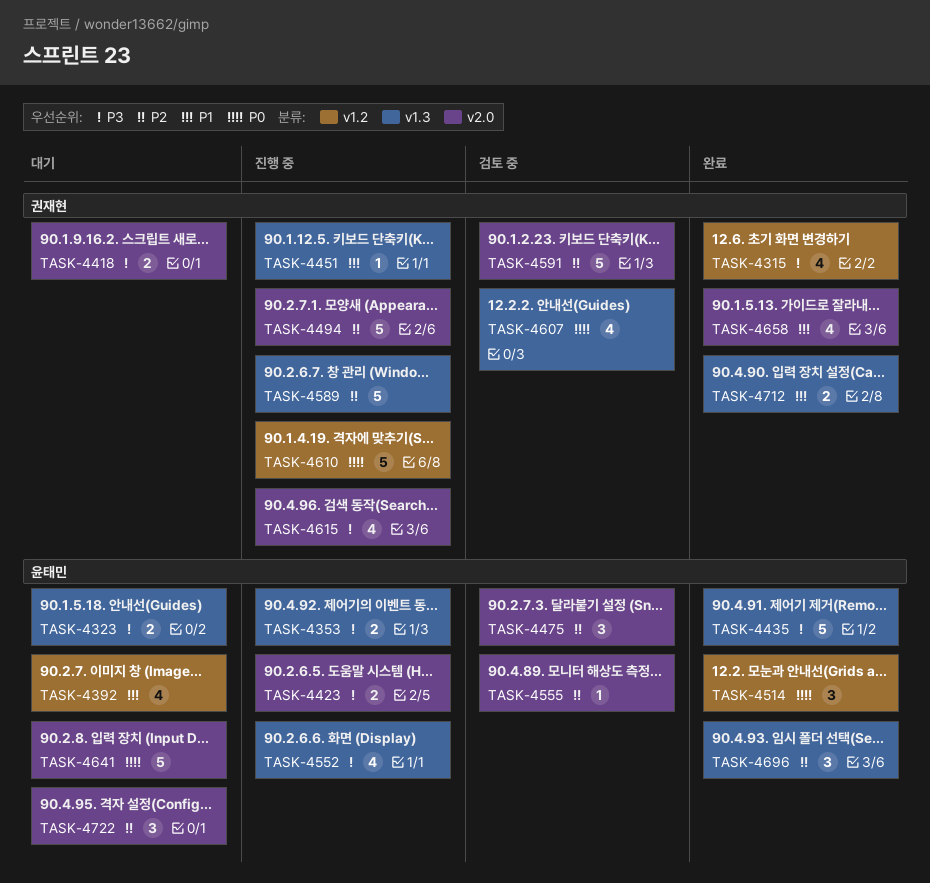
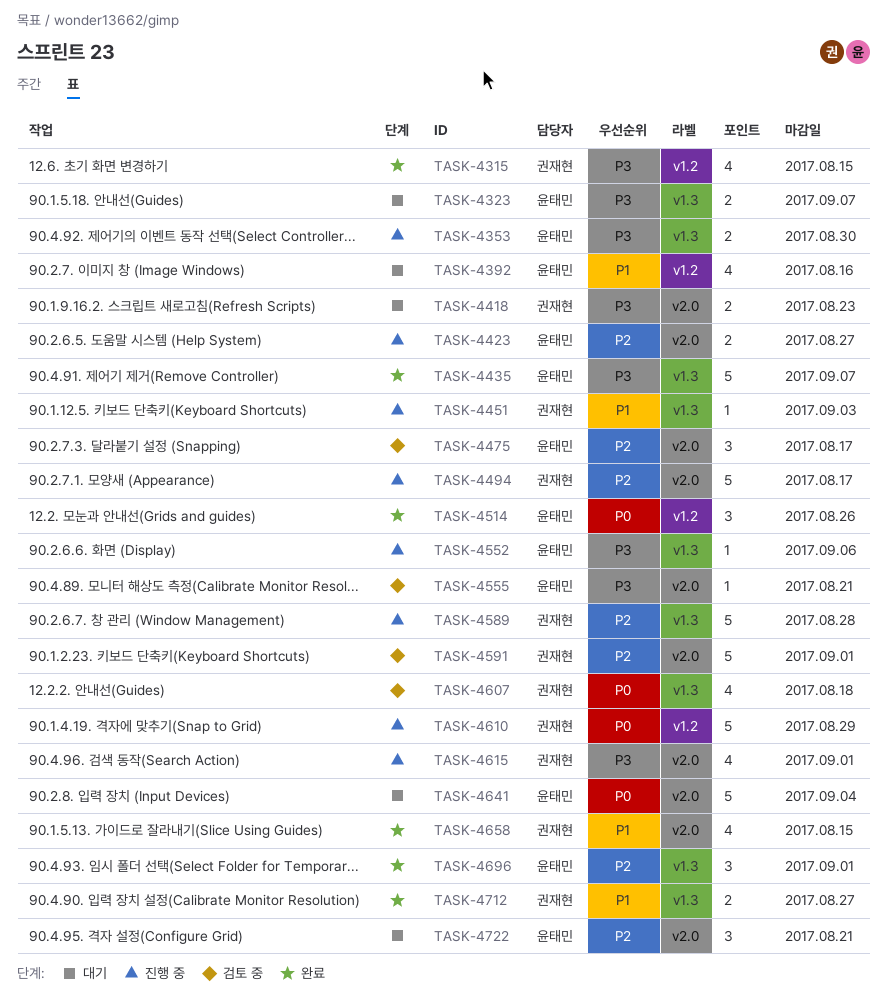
TASK-4423, priority: P3 -> P2
TASK-4552, estimate: 4 -> 1
TASK-4555, priority: P2 -> P3

